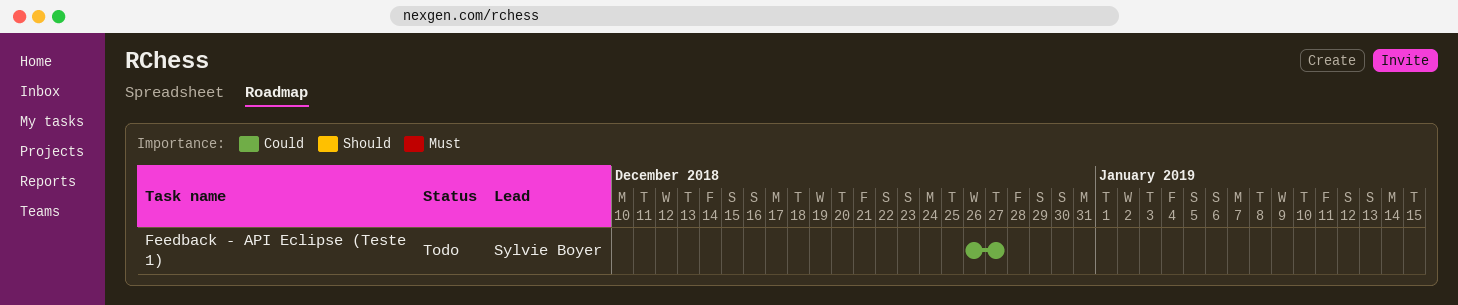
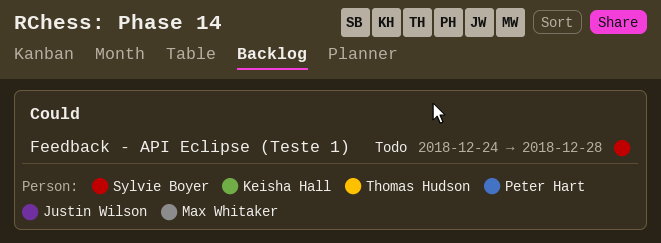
Feedback - API Eclipse (Teste 1), start: Dec 26 -> Dec 24
Feedback - API Eclipse (Teste 1), due: Dec 27 -> Dec 28

